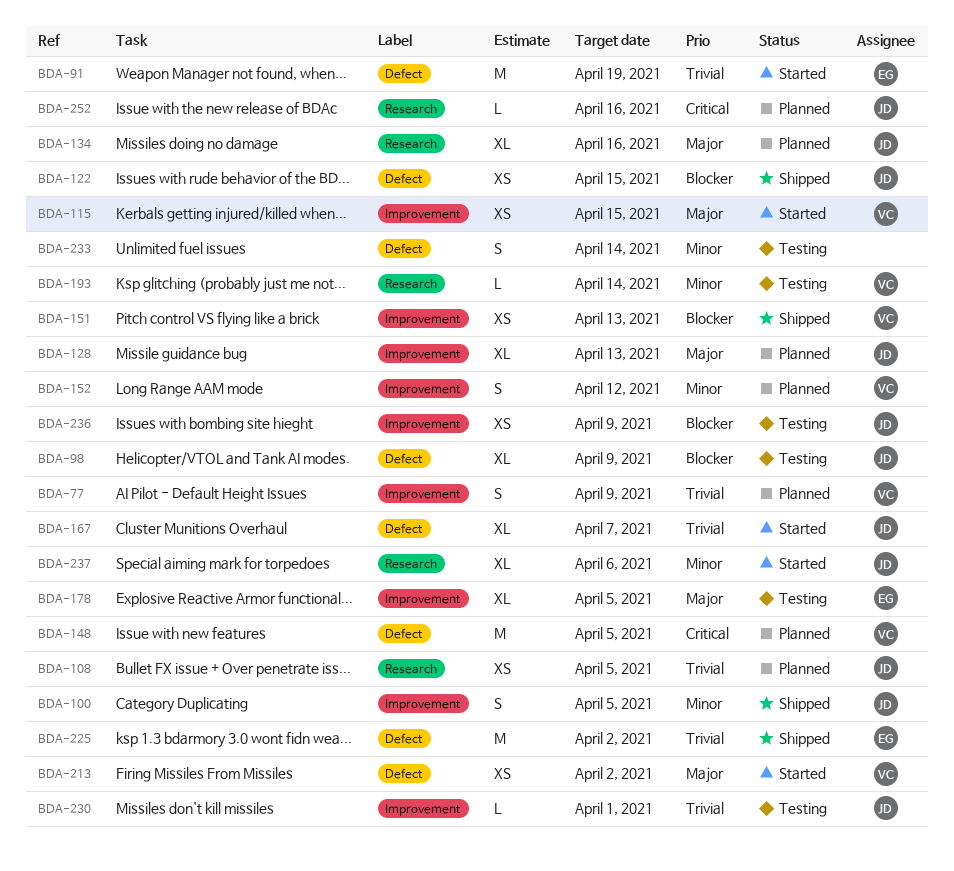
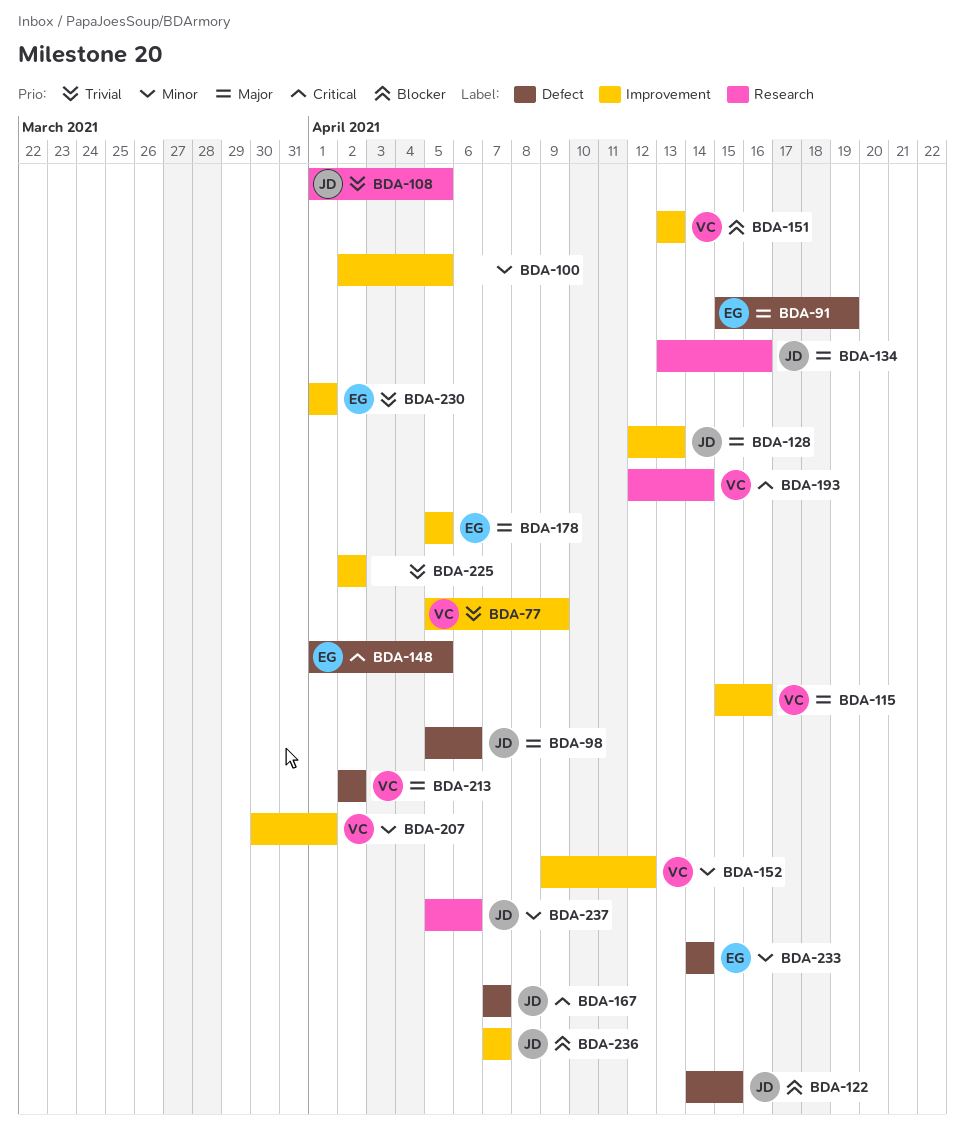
BDA-91, priority: Trivial -> Major
BDA-98, priority: Blocker -> Major
BDA-98, due: Apr 9 -> Apr 6
BDA-100, owner: JD -> none
BDA-115, due: Apr 15 -> Apr 16
BDA-148, owner: VC -> EG
BDA-167, priority: Trivial -> Critical
BDA-193, priority: Minor -> Critical
BDA-207: none -> present
BDA-225, owner: EG -> none
BDA-225, label: Defect -> Improvement
BDA-230, owner: JD -> EG
BDA-233, owner: none -> EG
BDA-236, due: Apr 9 -> Apr 7
BDA-252: present -> none

